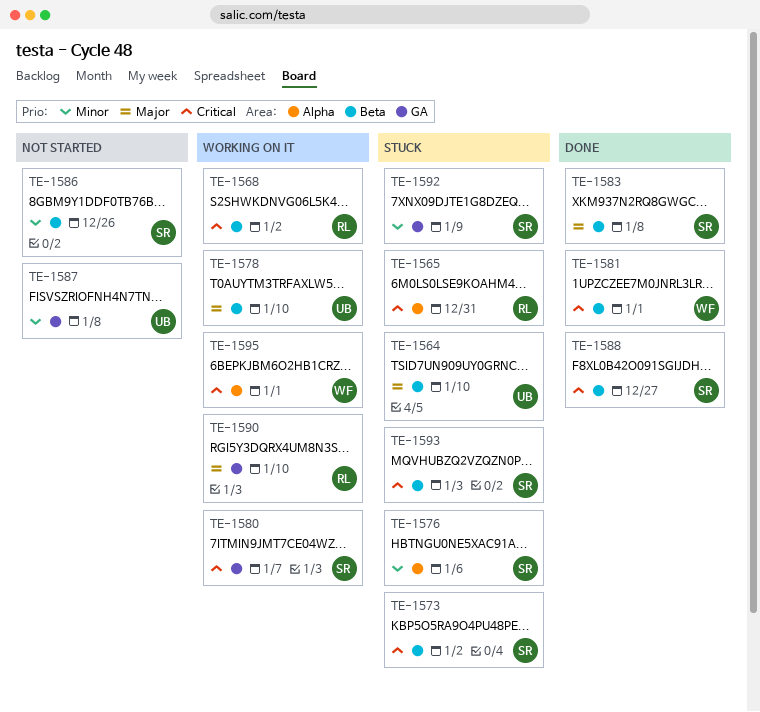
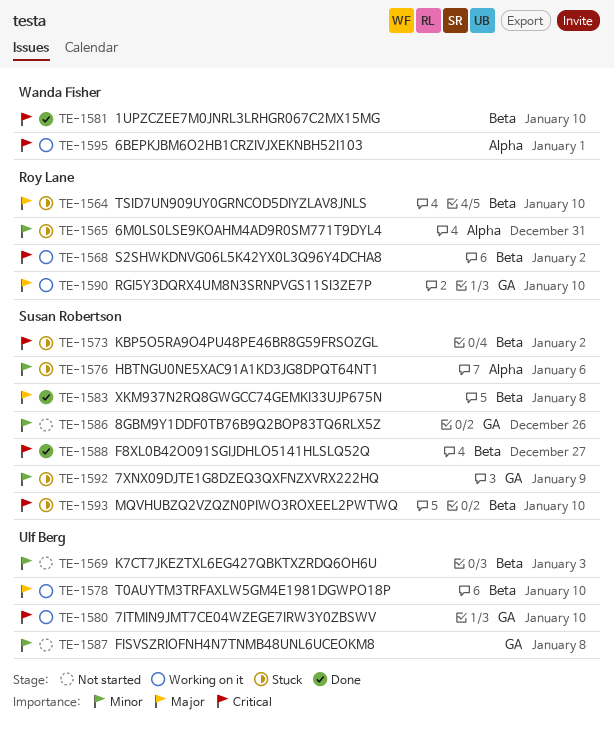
TE-1564, owner: Ulf Berg -> Roy Lane
TE-1565, priority: Critical -> Minor
TE-1569: none -> present
TE-1580, owner: Susan Robertson -> Ulf Berg
TE-1580, due: Jan 7 -> Jan 10
TE-1581, due: Jan 1 -> Jan 10
TE-1586, label: Beta -> GA
TE-1593, due: Jan 3 -> Jan 10

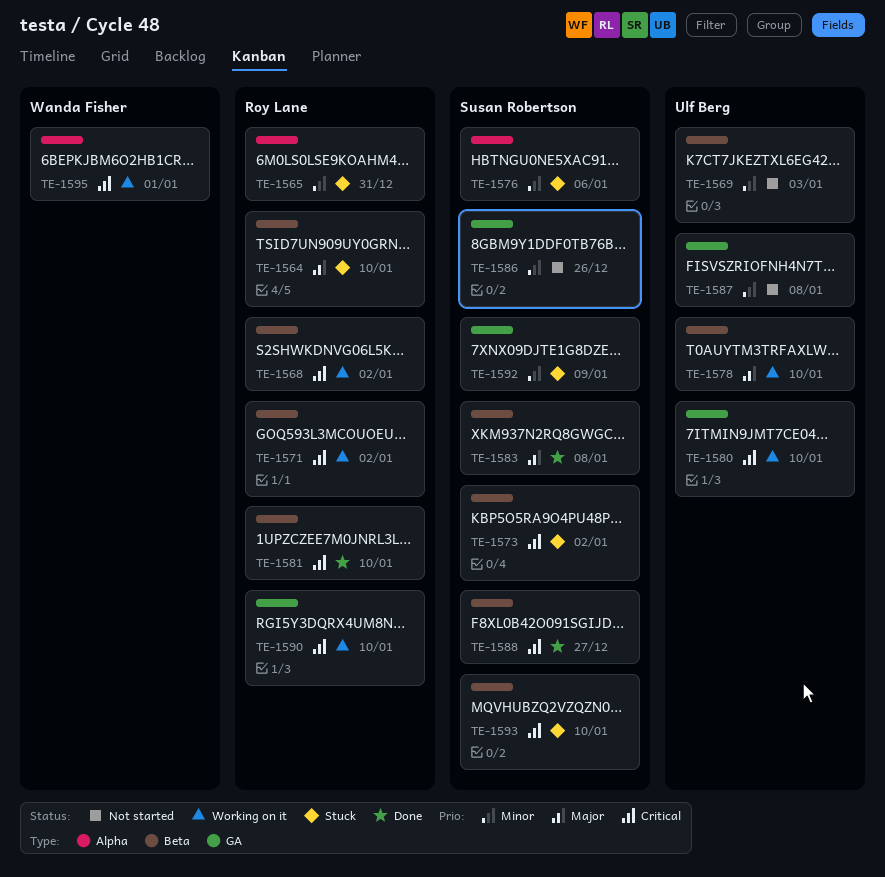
TE-1571: none -> present
TE-1581, owner: Wanda Fisher -> Roy Lane
TE-1590, priority: Major -> Critical

